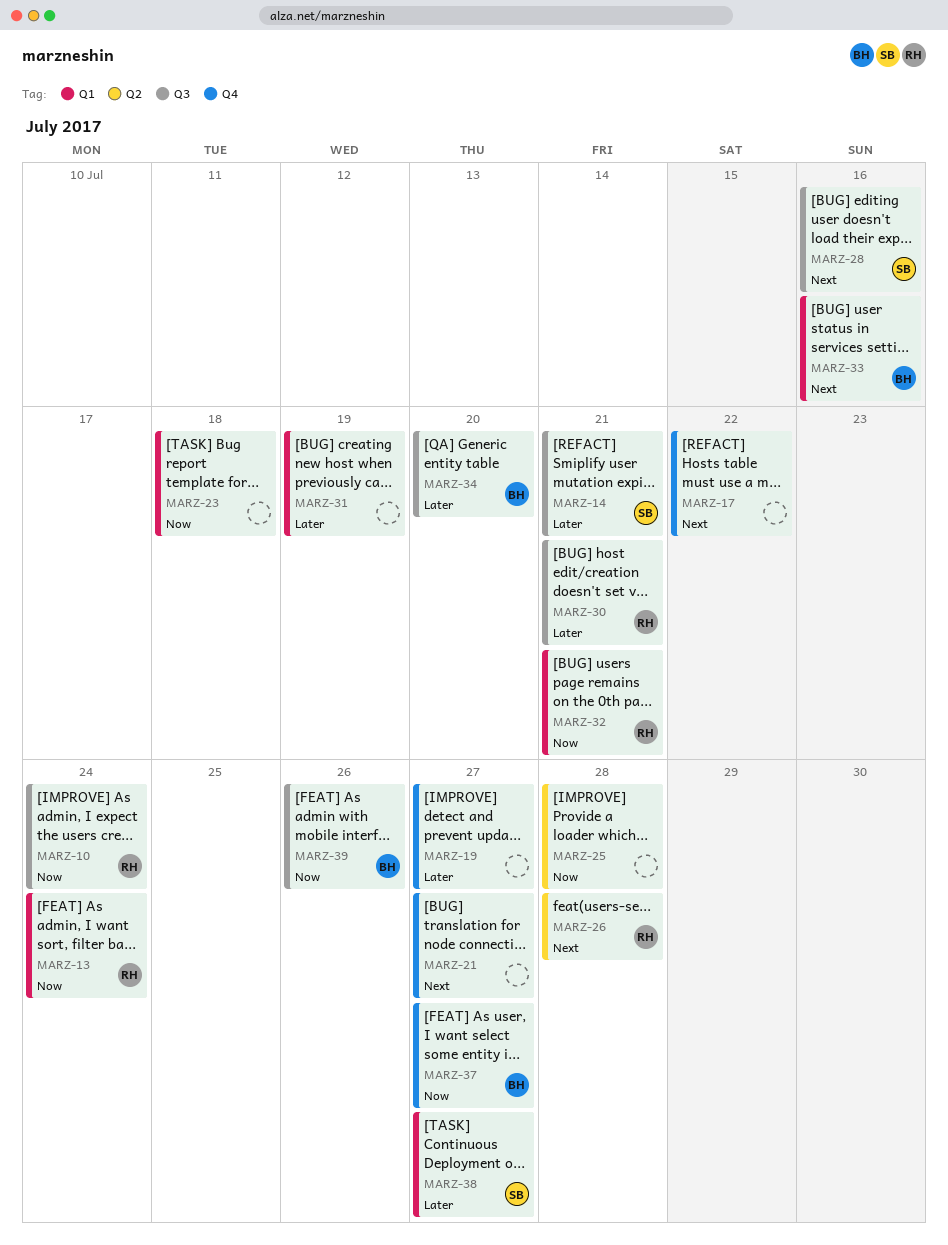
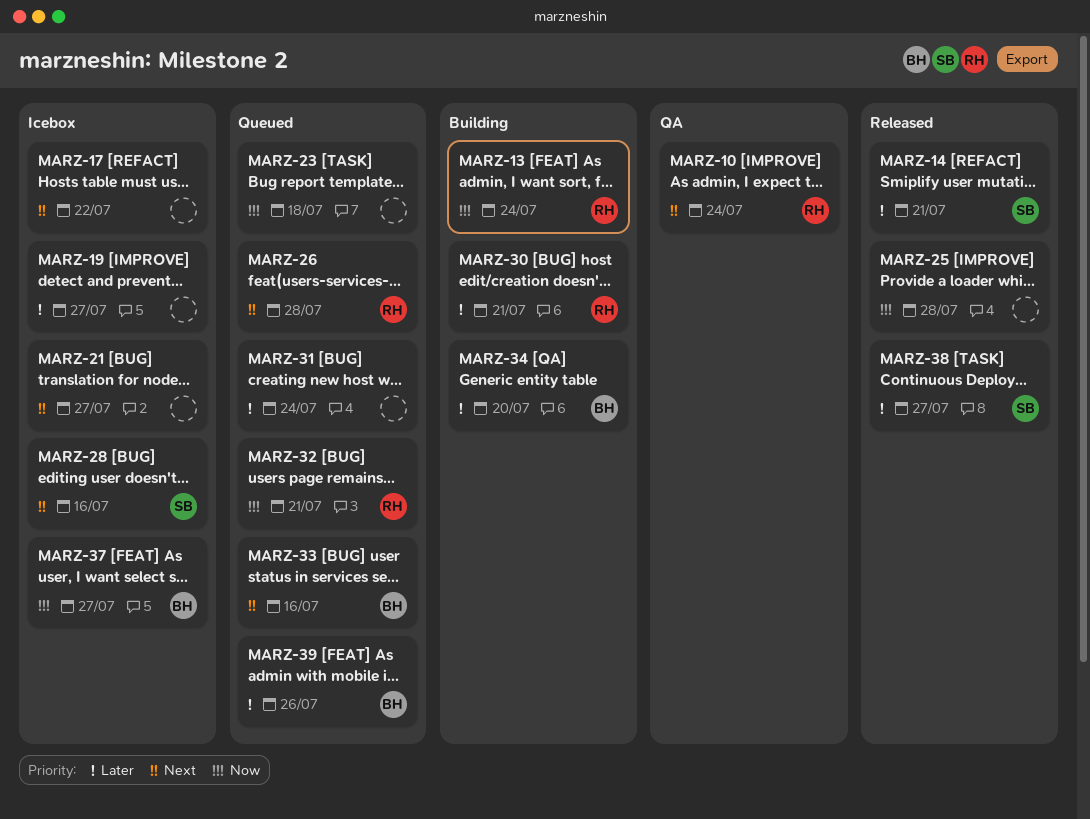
MARZ-10, priority: Now -> Next
MARZ-31, due: Jul 19 -> Jul 24
MARZ-39, priority: Now -> Later

